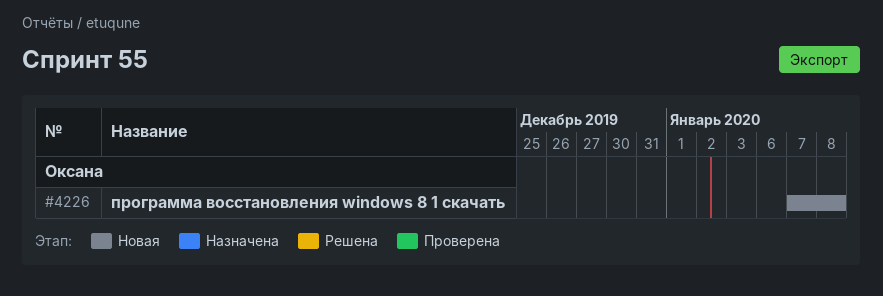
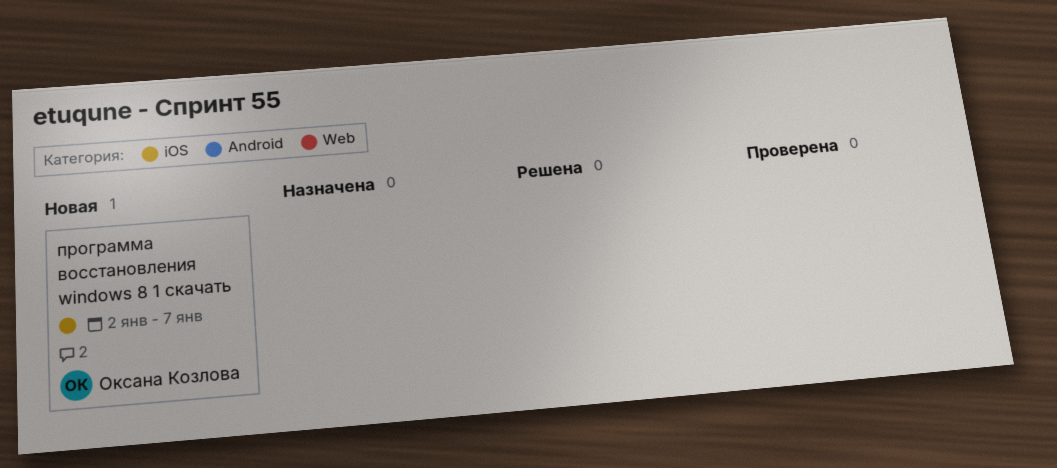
программа восстановления windows 8 1 скачать, start: Jan 7 -> Jan 2
программа восстановления windows 8 1 скачать, due: Jan 8 -> Jan 7

